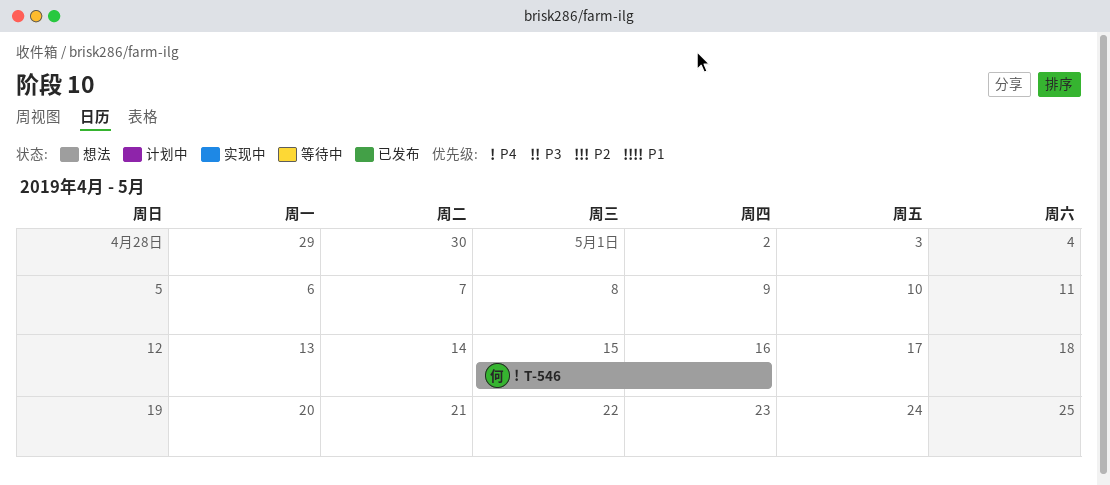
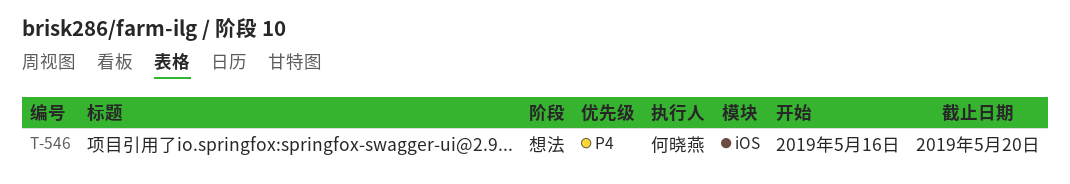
T-546, start: May 15 -> May 16
T-546, due: May 16 -> May 20

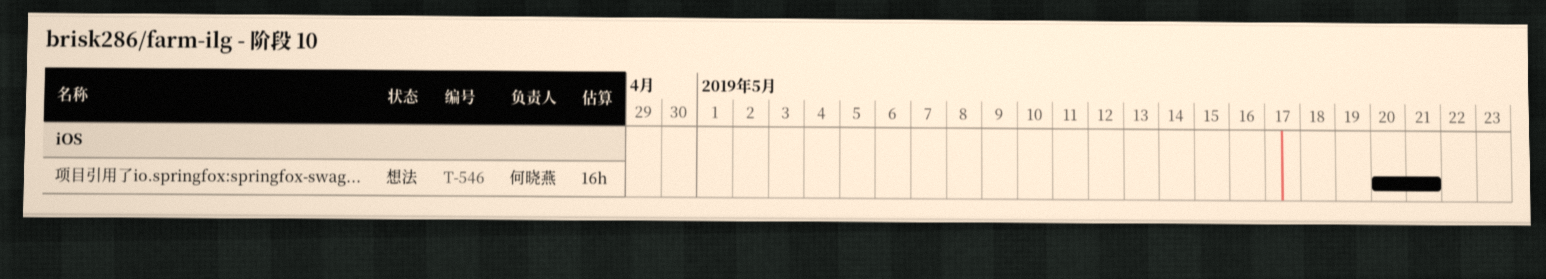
T-546, start: May 16 -> May 20
T-546, due: May 20 -> May 21

